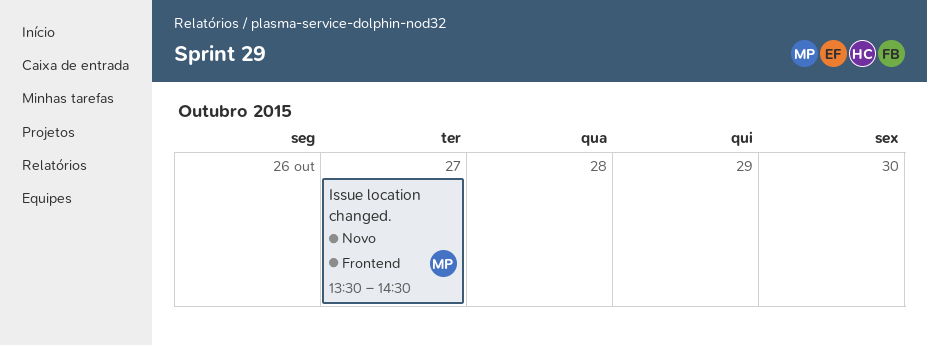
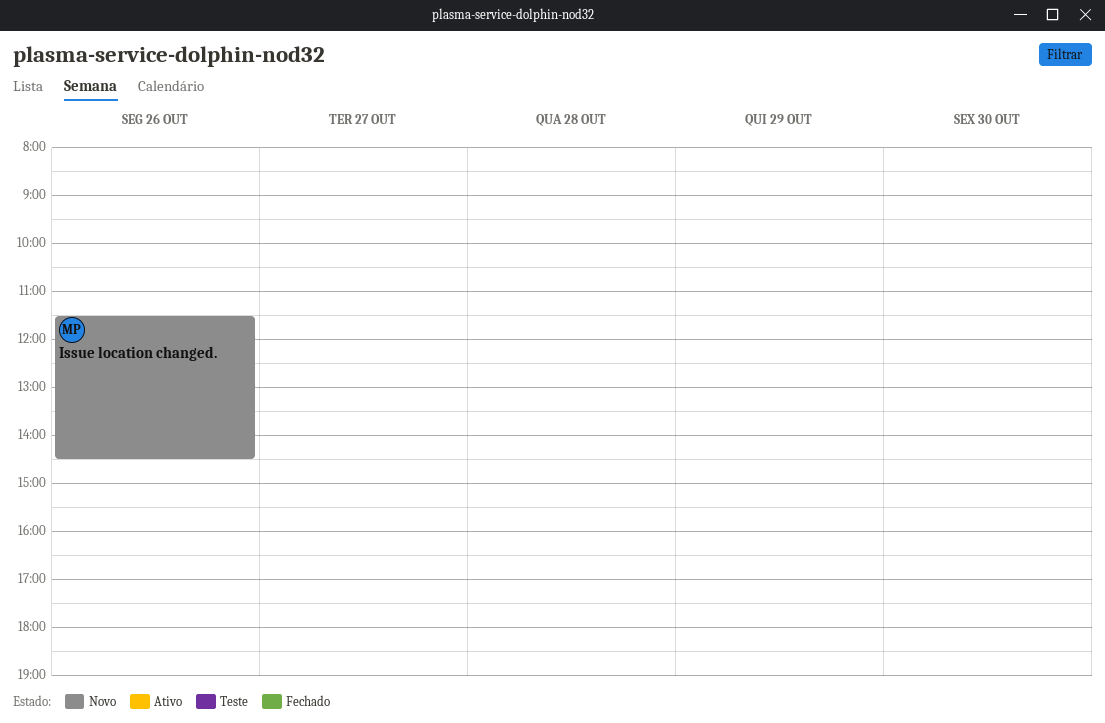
Issue location changed., day: Oct 27 -> Oct 26
Issue location changed., begins: 13:30 -> 11:30

